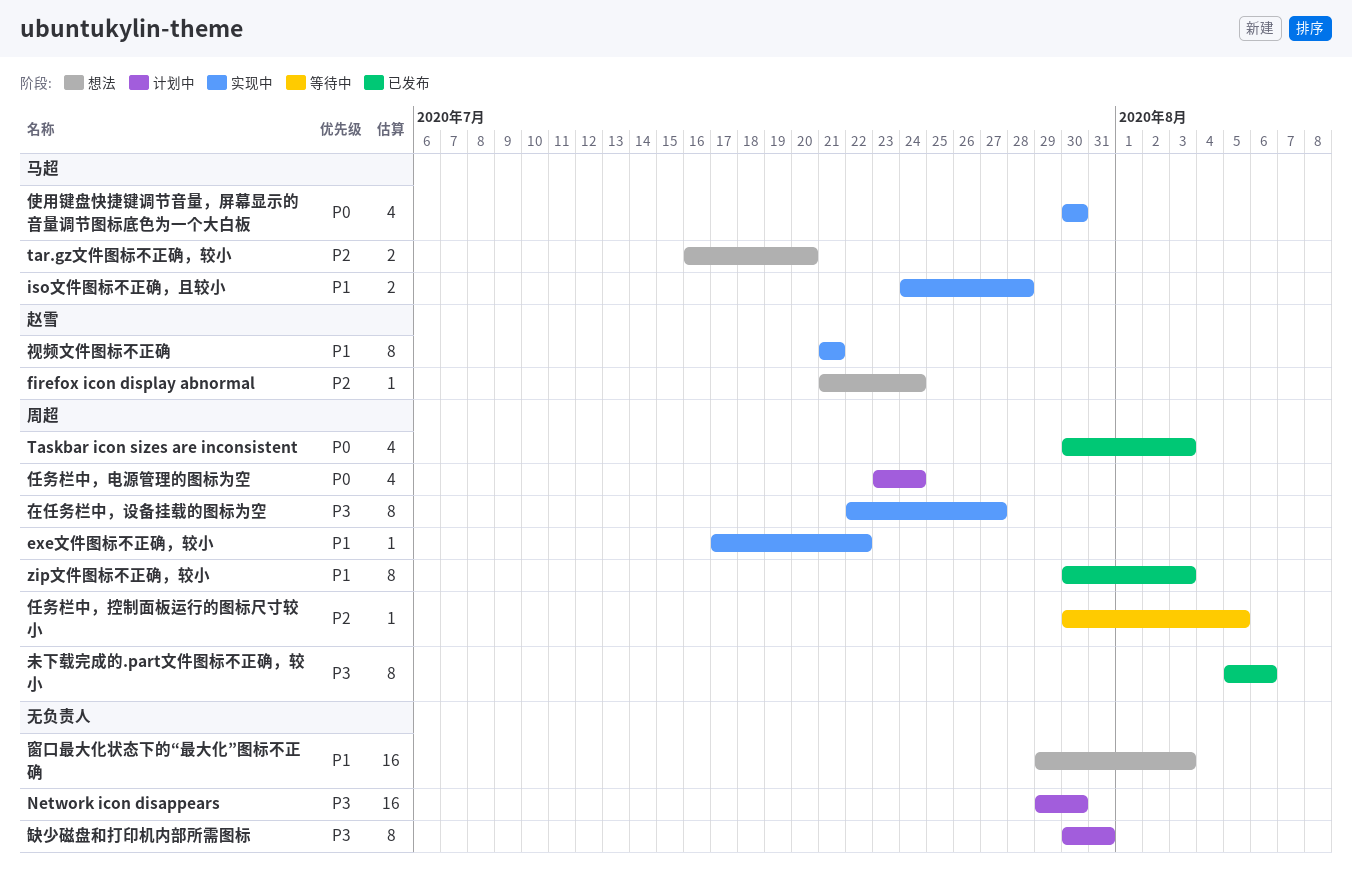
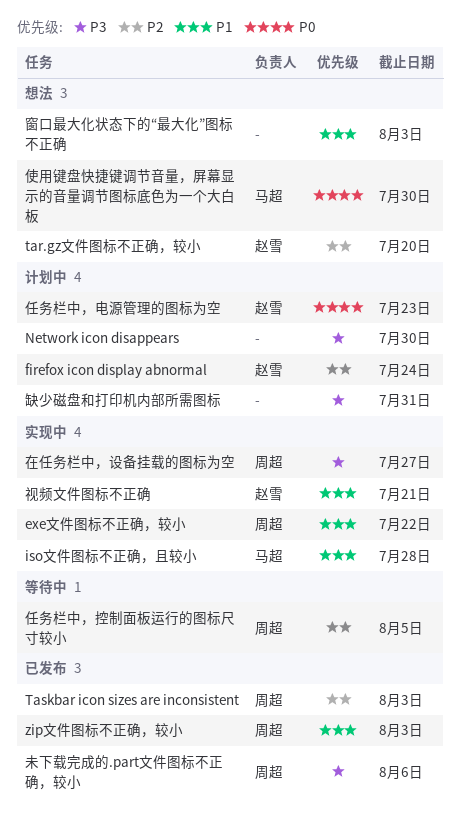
firefox icon display abnormal, status: 想法 -> 计划中
tar.gz文件图标不正确，较小, owner: 马超 -> 赵雪
Taskbar icon sizes are inconsistent, priority: P0 -> P2
任务栏中，电源管理的图标为空, owner: 周超 -> 赵雪
任务栏中，电源管理的图标为空, due: Jul 24 -> Jul 23
使用键盘快捷键调节音量，屏幕显示的音量调节图标底色为一个大白板, status: 实现中 -> 想法

